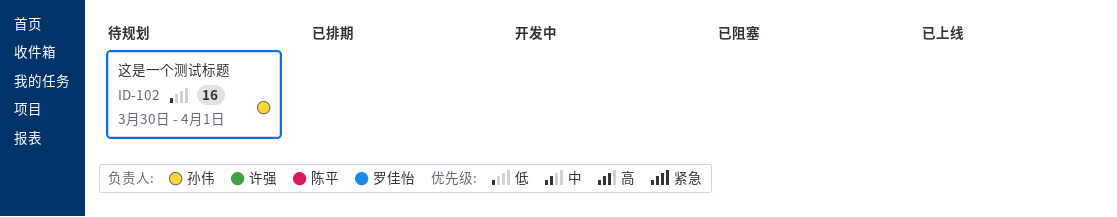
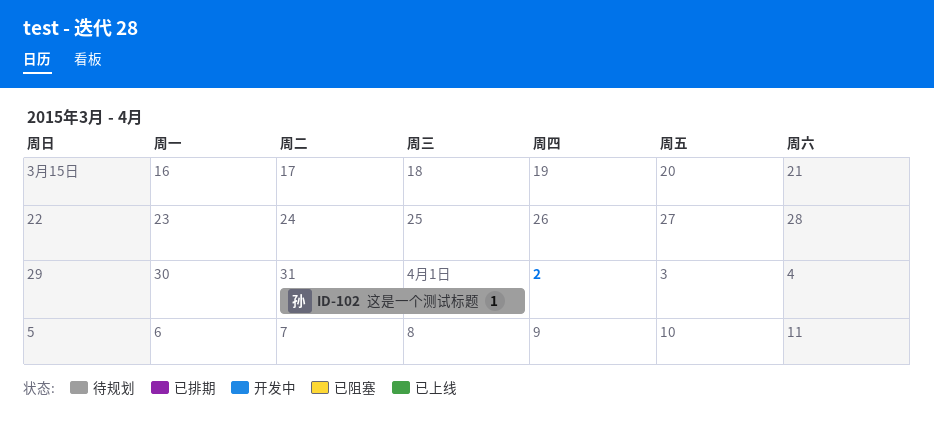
ID-102, estimate: 16 -> 1
ID-102, start: Mar 30 -> Mar 31

